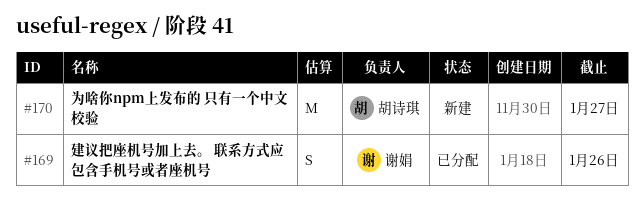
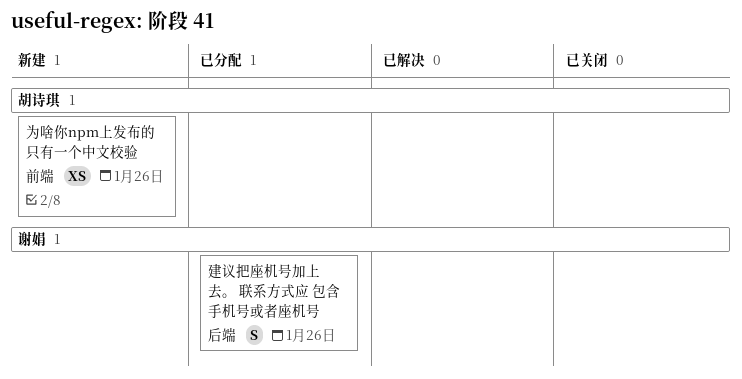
为啥你npm上发布的 只有一个中文校验, estimate: M -> XS
为啥你npm上发布的 只有一个中文校验, due: Jan 27 -> Jan 26

